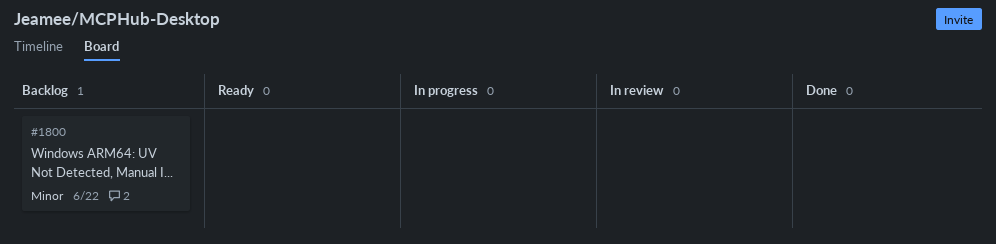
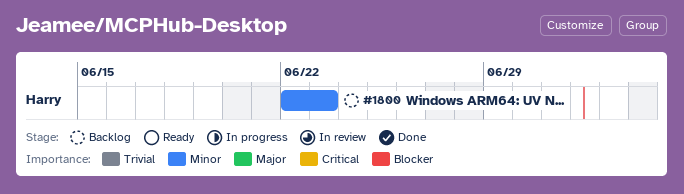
#1800, due: Jun 22 -> Jun 23

